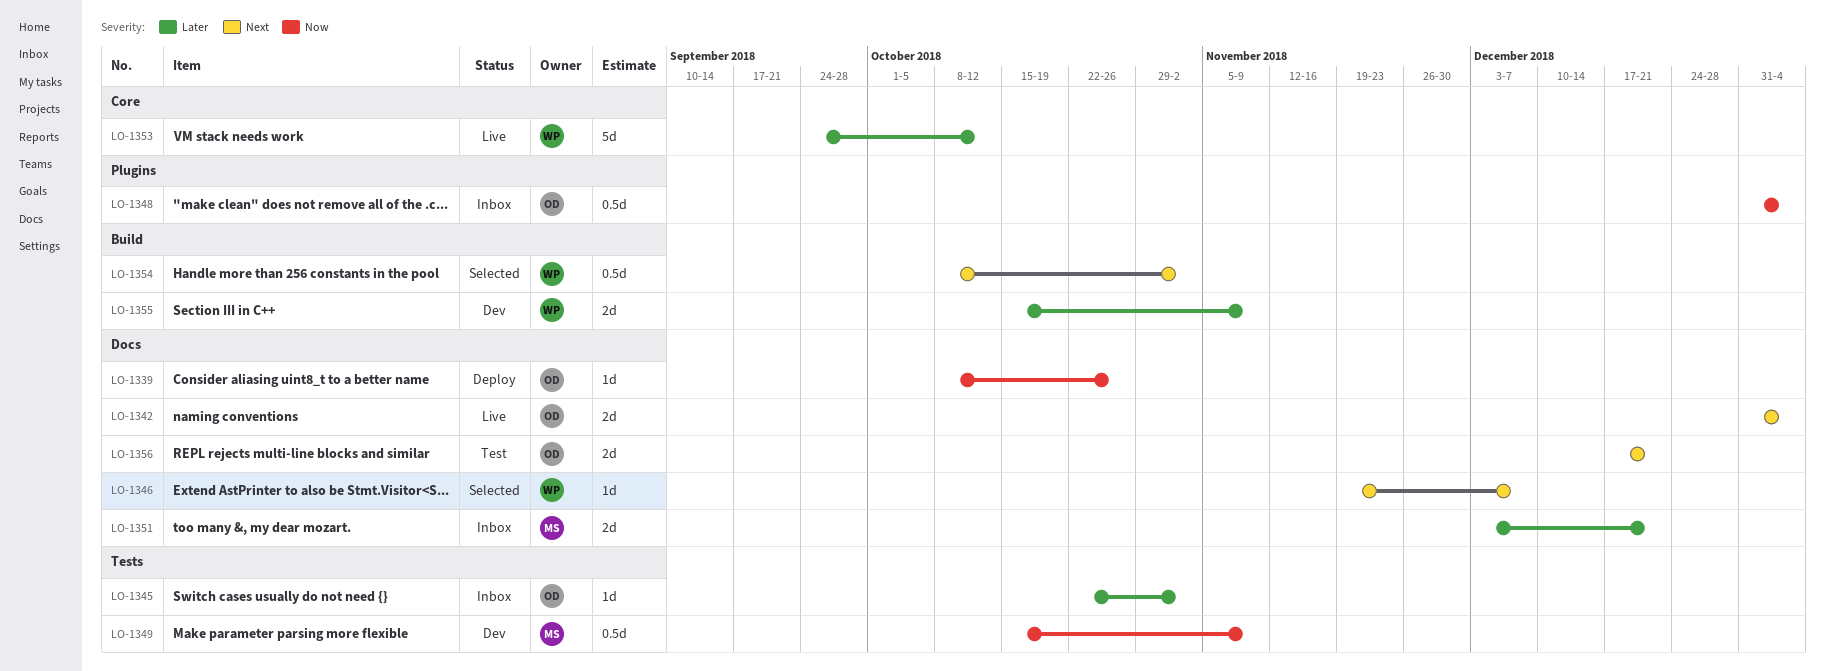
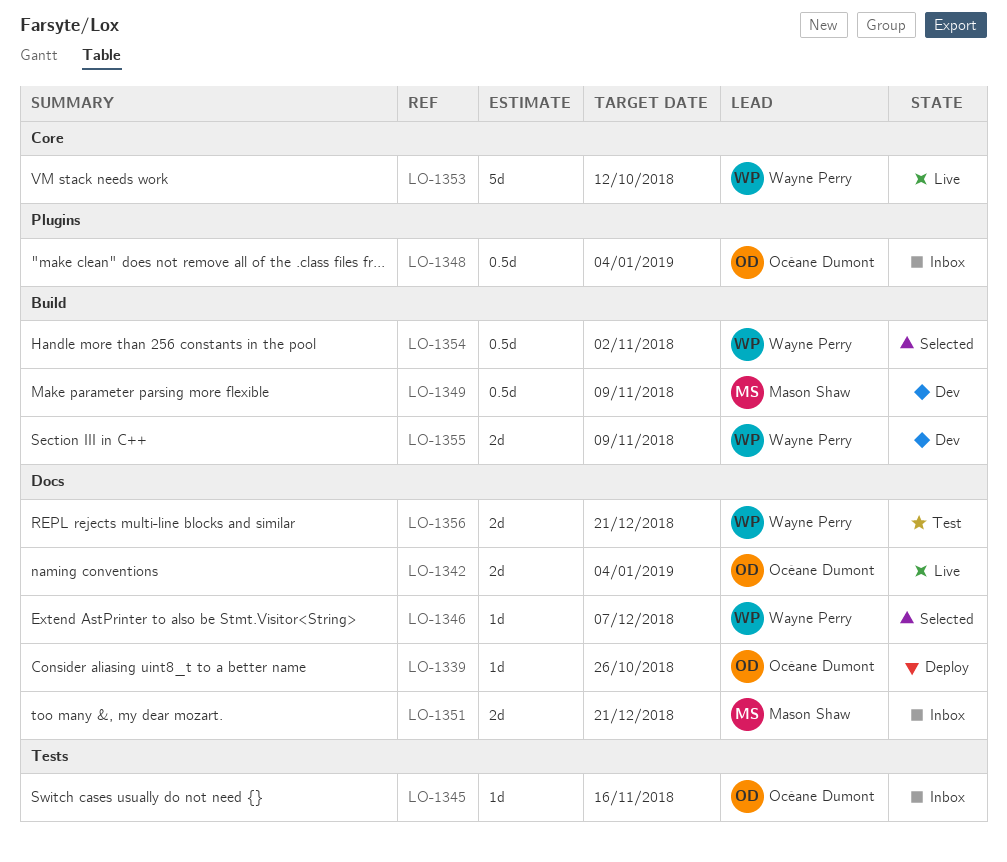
LO-1345, due: Nov 2 -> Nov 16
LO-1349, label: Tests -> Build
LO-1356, owner: Océane Dumont -> Wayne Perry

